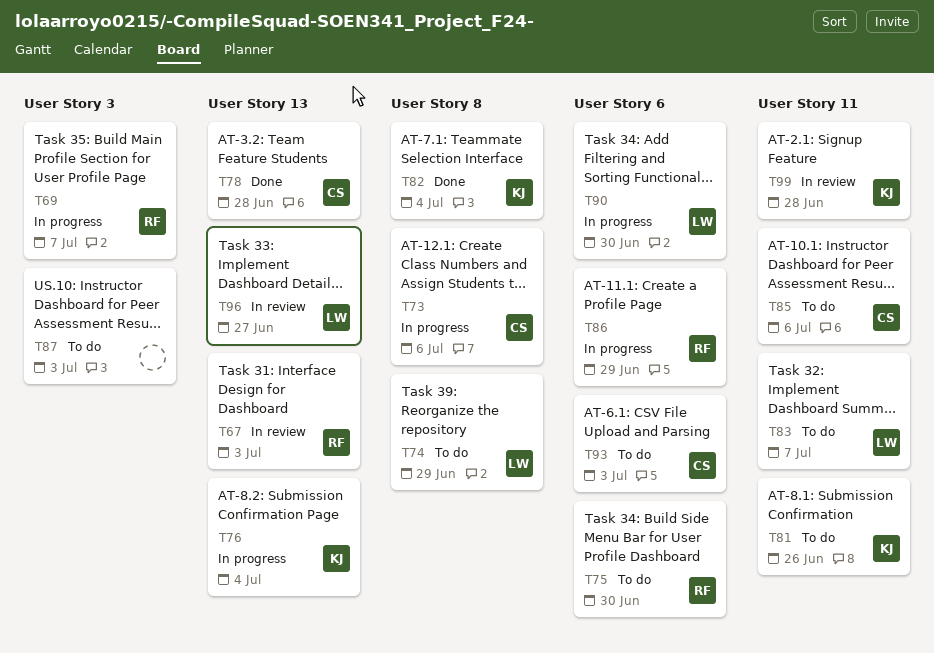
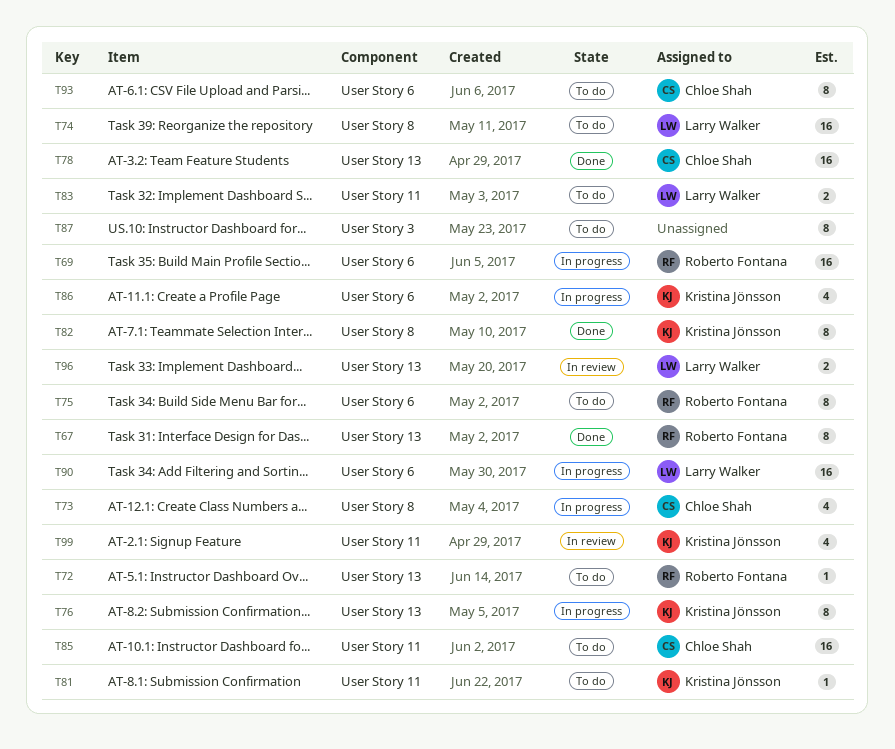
T67, status: In review -> Done
T69, label: User Story 3 -> User Story 6
T72: none -> present
T86, owner: Roberto Fontana -> Kristina Jönsson

